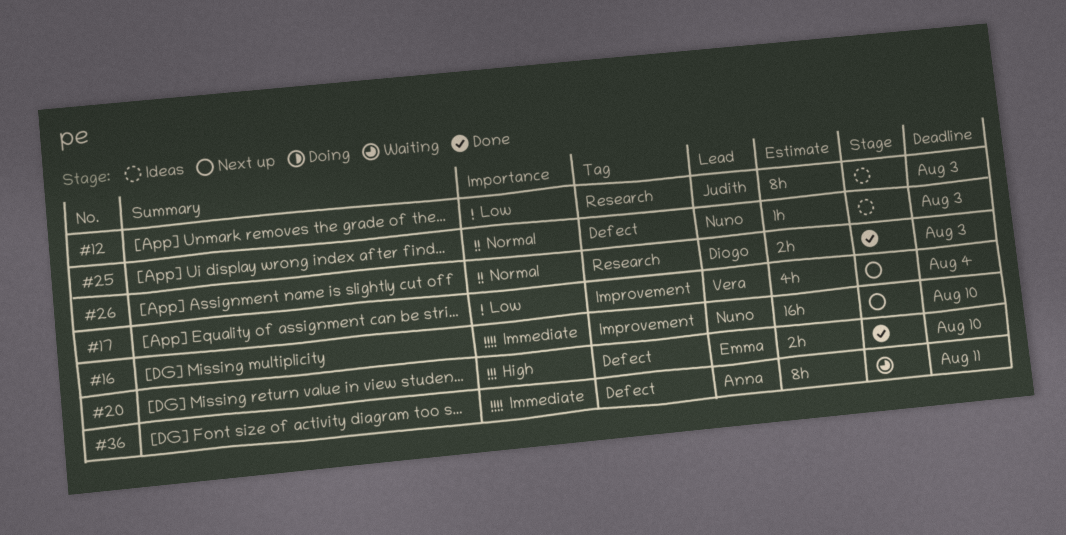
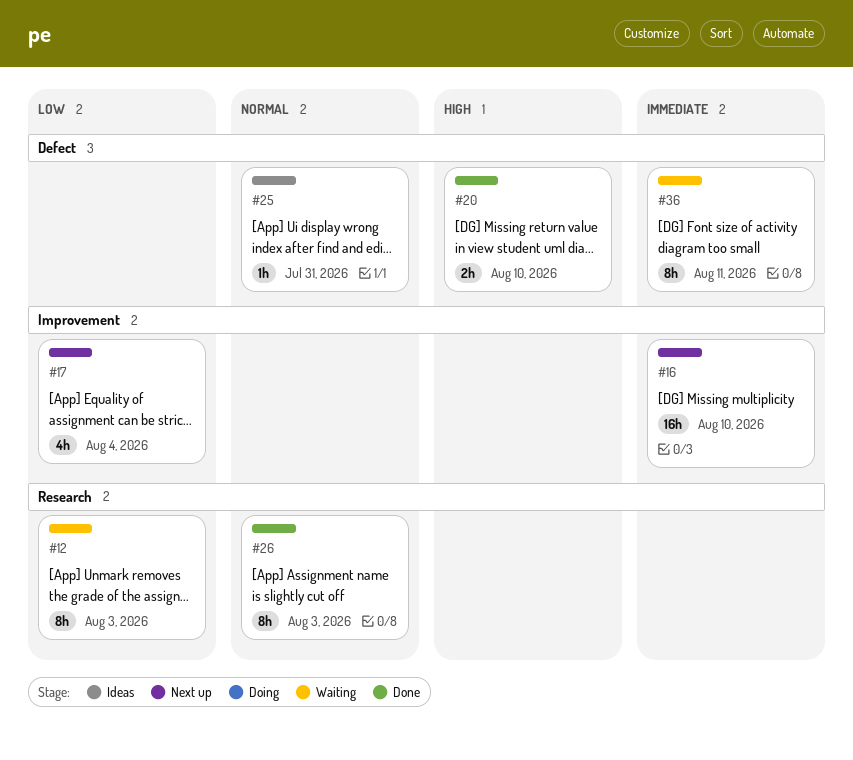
#12, status: Ideas -> Waiting
#25, due: Aug 3 -> Jul 31
#26, estimate: 2h -> 8h

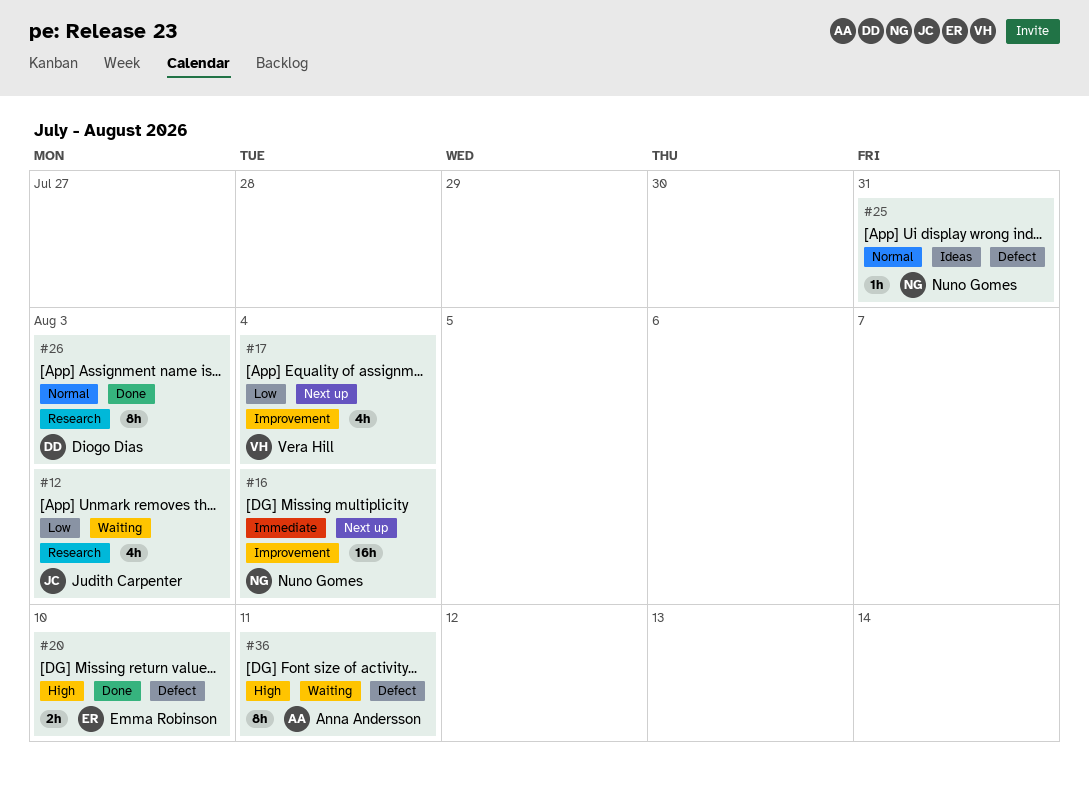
#12, estimate: 8h -> 4h
#16, due: Aug 10 -> Aug 4
#36, priority: Immediate -> High

